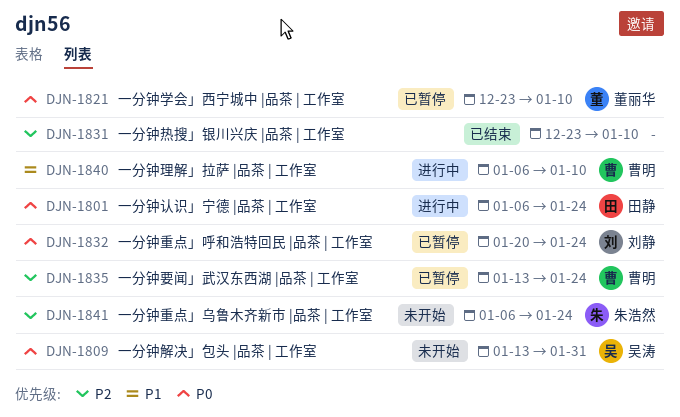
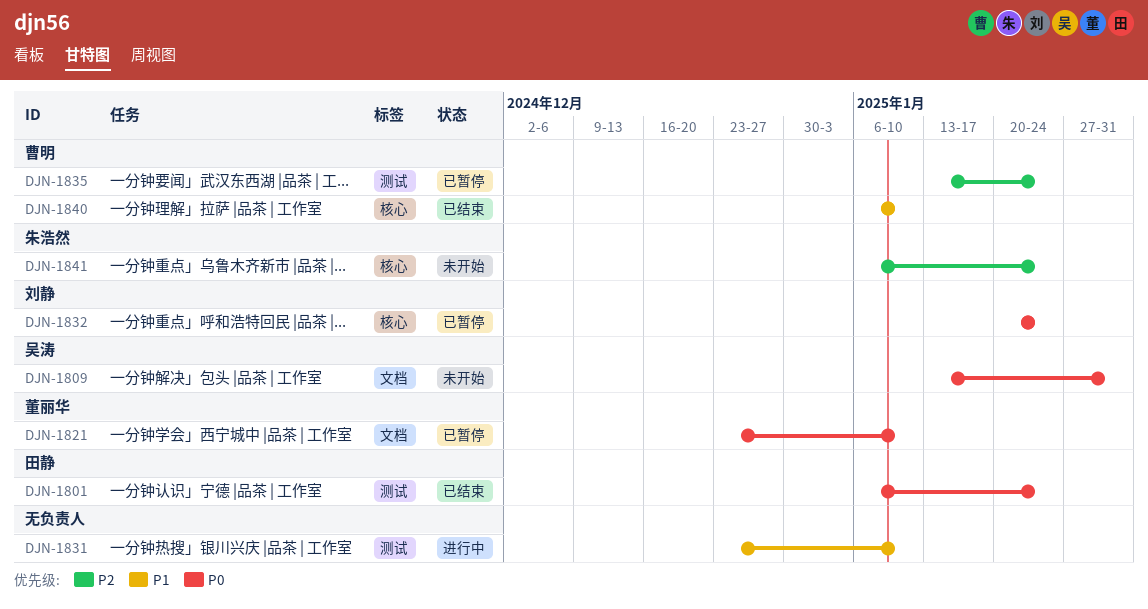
DJN-1801, status: 进行中 -> 已结束
DJN-1831, status: 已结束 -> 进行中
DJN-1831, priority: P2 -> P1
DJN-1840, status: 进行中 -> 已结束

